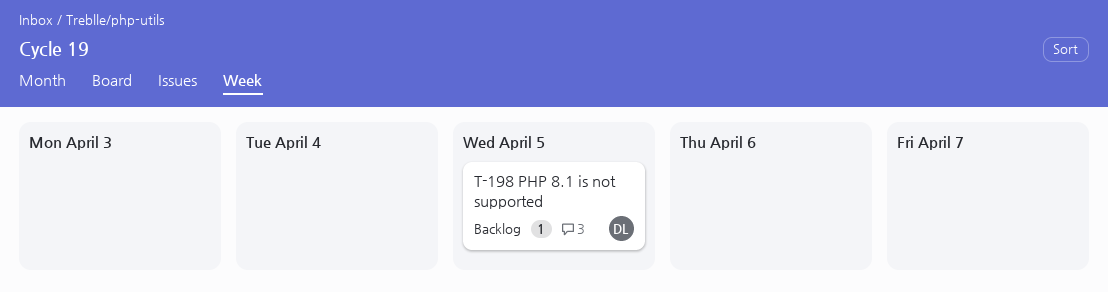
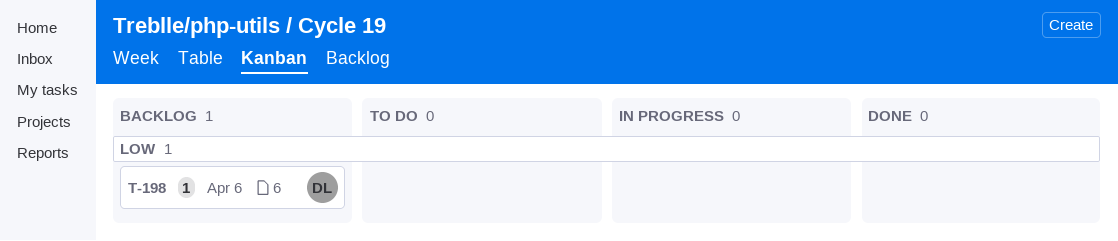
T-198, due: Apr 5 -> Apr 6

